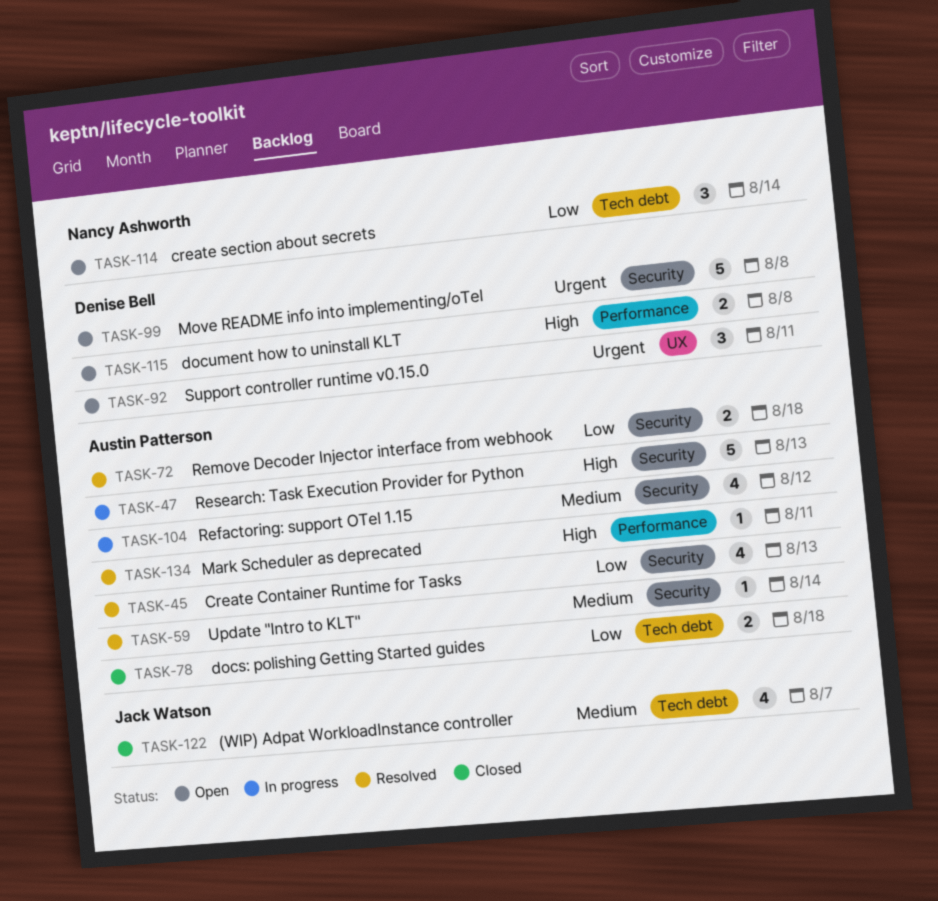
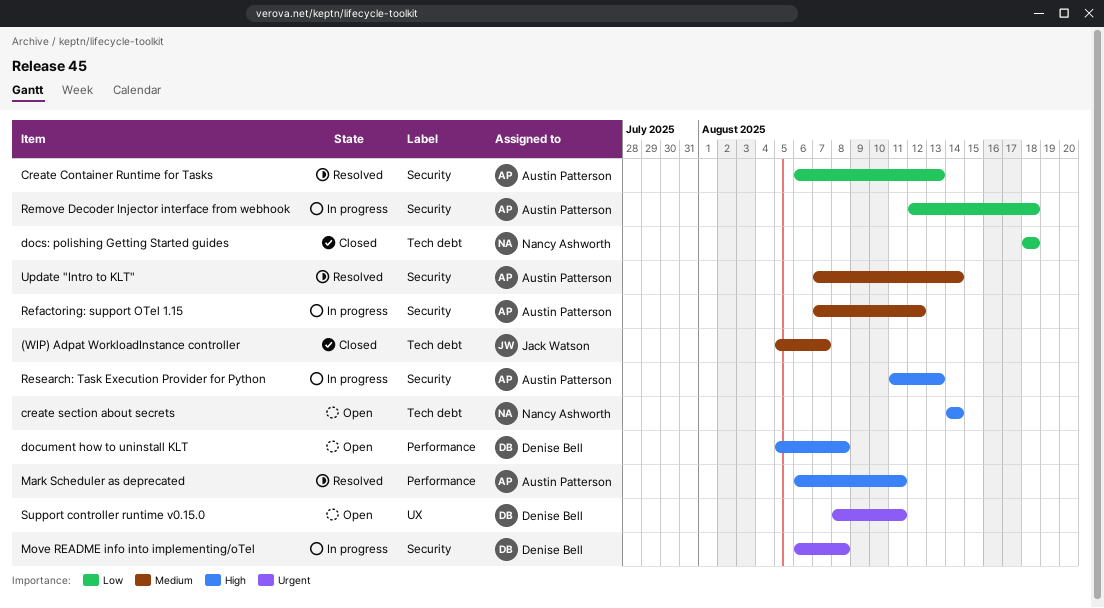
create section about secrets, priority: Low -> High
docs: polishing Getting Started guides, owner: Austin Patterson -> Nancy Ashworth
Move README info into implementing/oTel, status: Open -> In progress
Remove Decoder Injector interface from webhook, status: Resolved -> In progress

